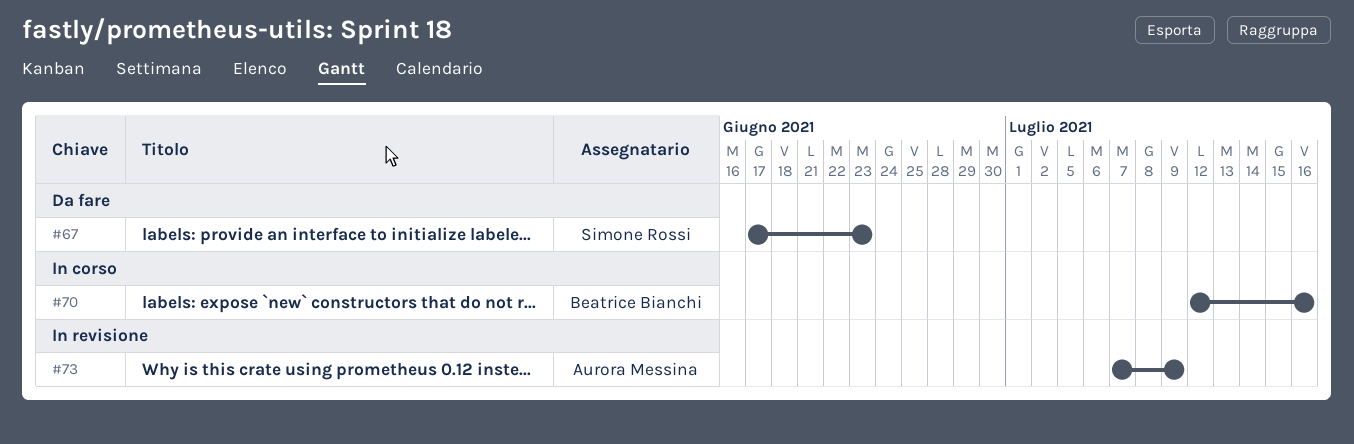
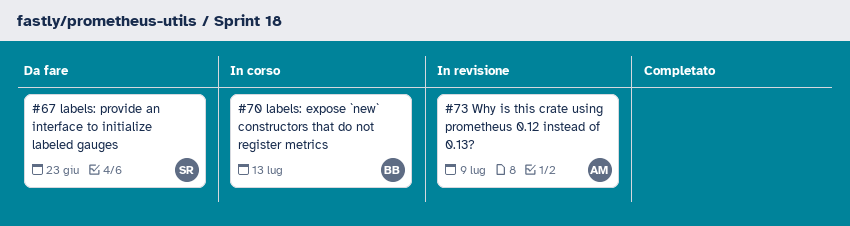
#70, due: Jul 16 -> Jul 13

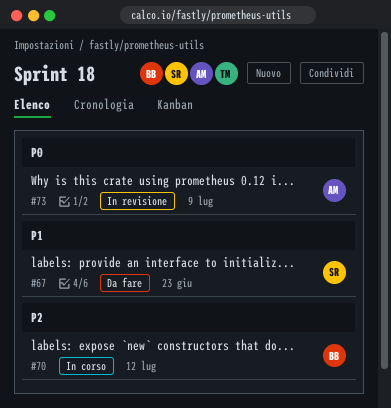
#70, due: Jul 13 -> Jul 12

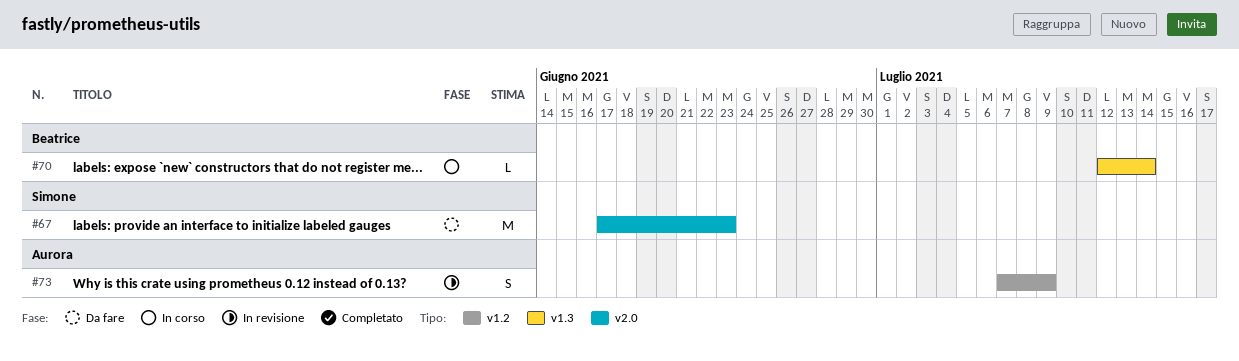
#70, due: Jul 12 -> Jul 14

